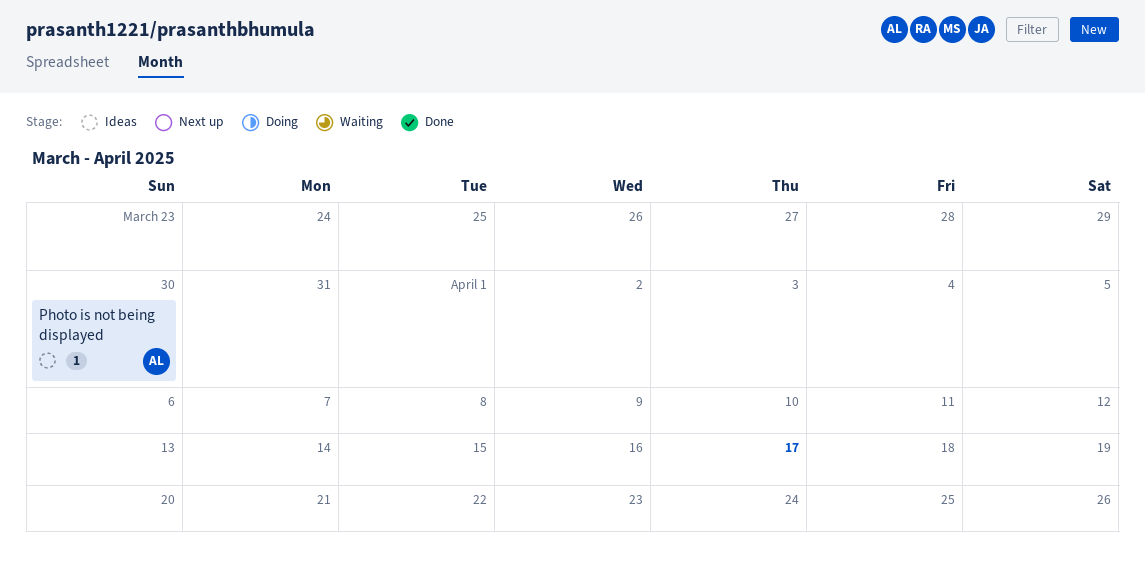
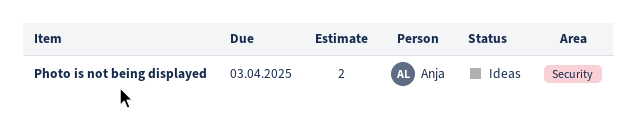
Photo is not being displayed, estimate: 1 -> 2
Photo is not being displayed, due: Mar 30 -> Apr 3

